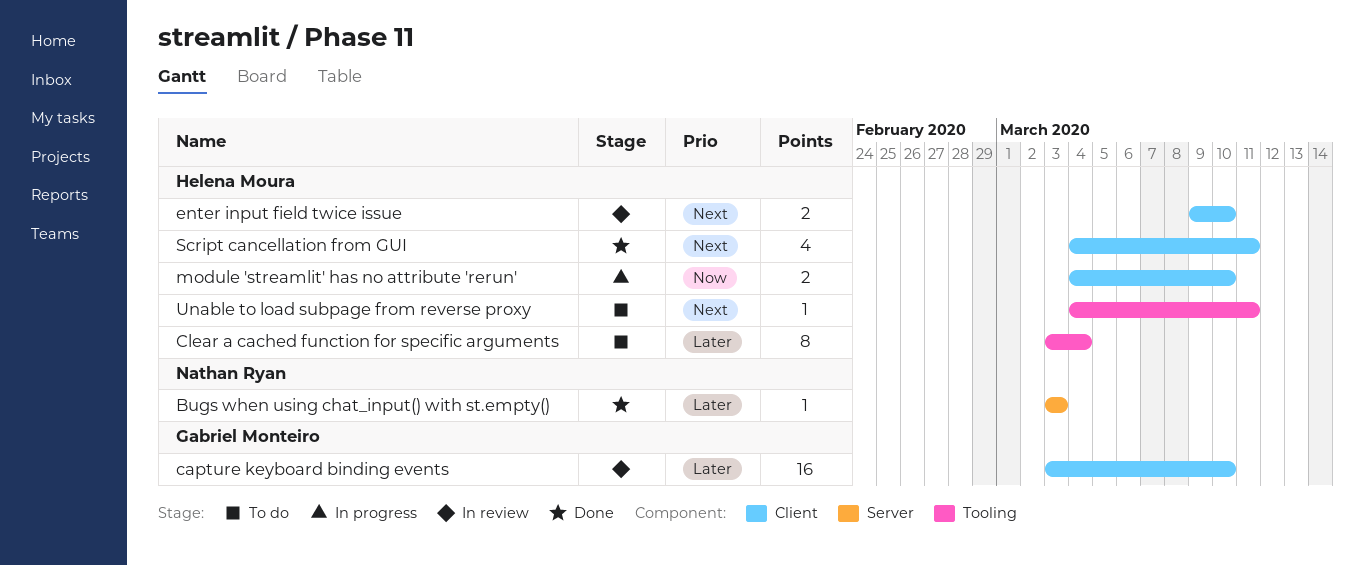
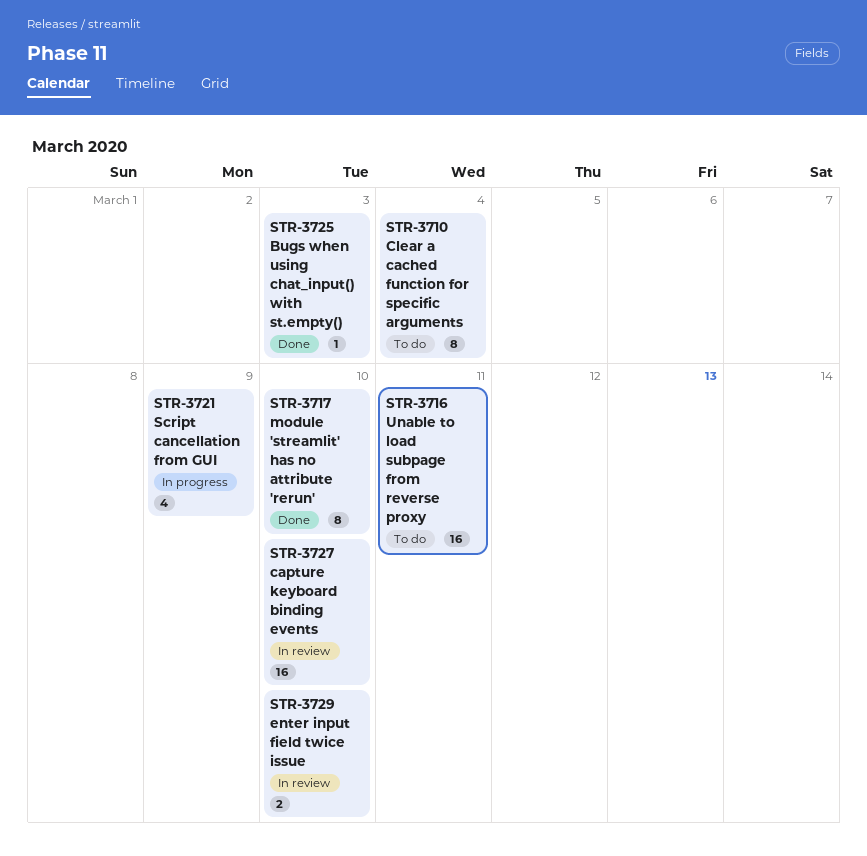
module 'streamlit' has no attribute 'rerun', status: In progress -> Done
module 'streamlit' has no attribute 'rerun', estimate: 2 -> 8
Script cancellation from GUI, status: Done -> In progress
Script cancellation from GUI, due: Mar 11 -> Mar 9
Unable to load subpage from reverse proxy, estimate: 1 -> 16

